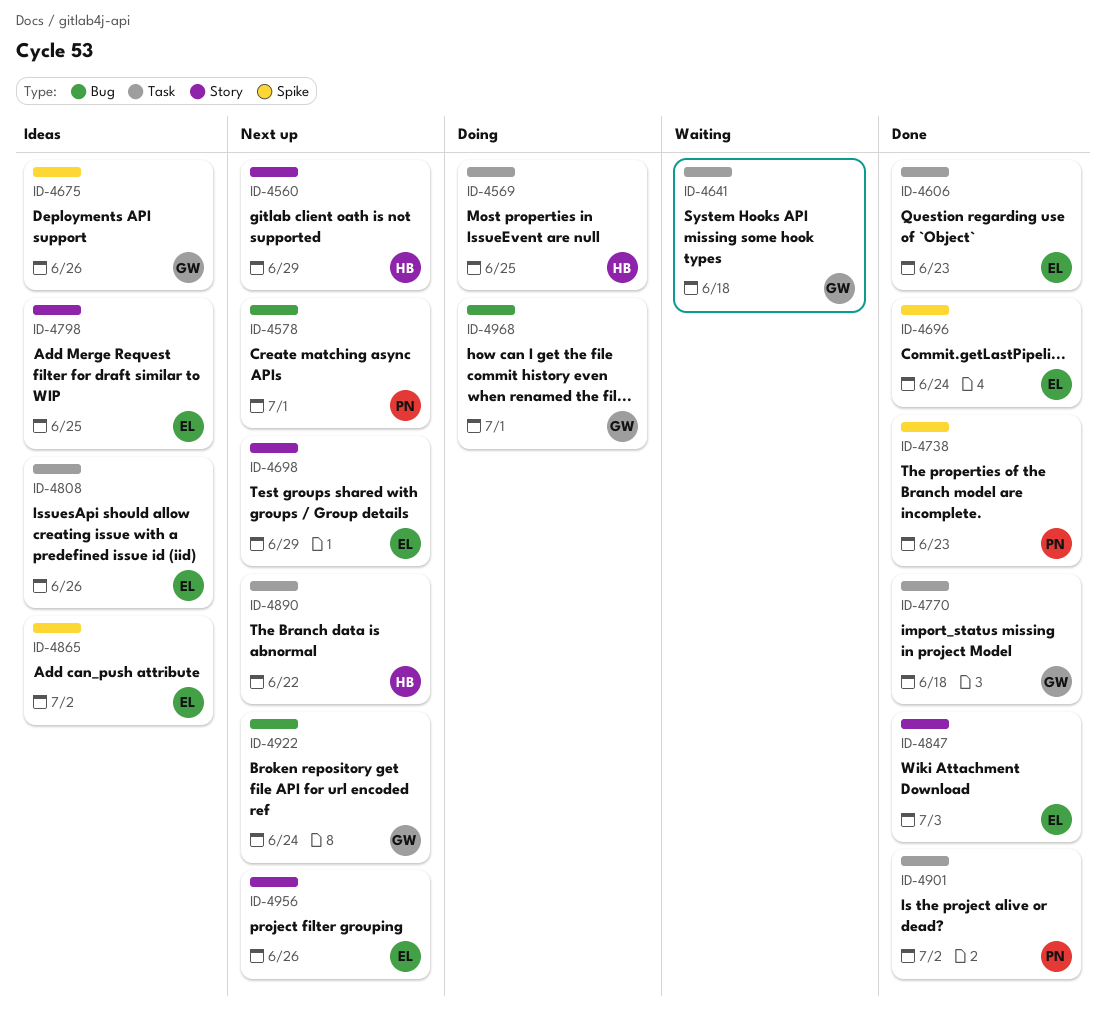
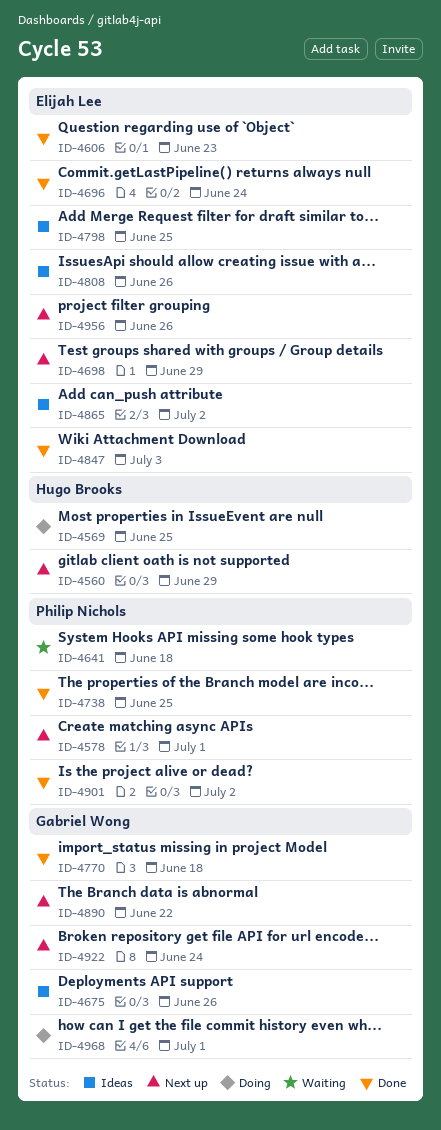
ID-4641, owner: Gabriel Wong -> Philip Nichols
ID-4738, due: Jun 23 -> Jun 25
ID-4890, owner: Hugo Brooks -> Gabriel Wong

